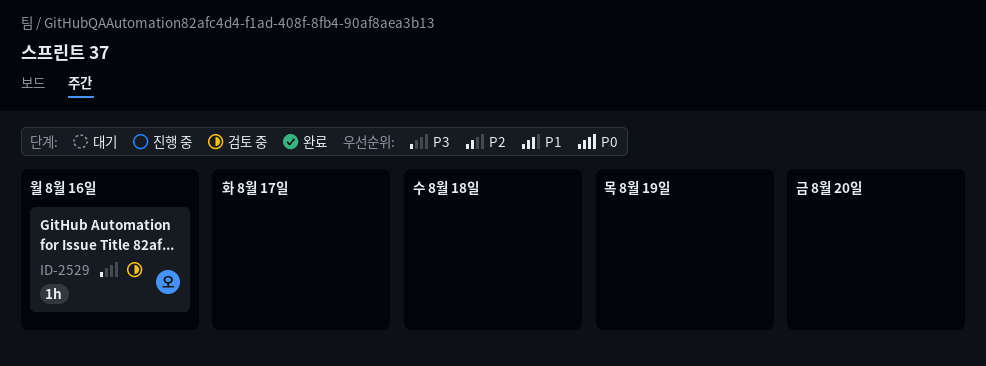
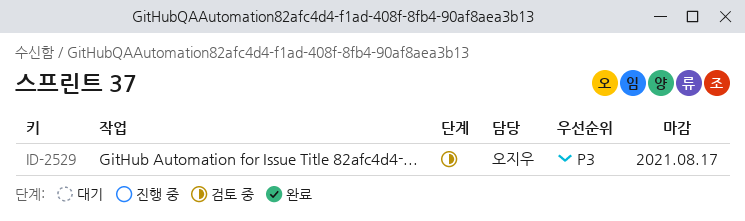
ID-2529, due: Aug 16 -> Aug 17

